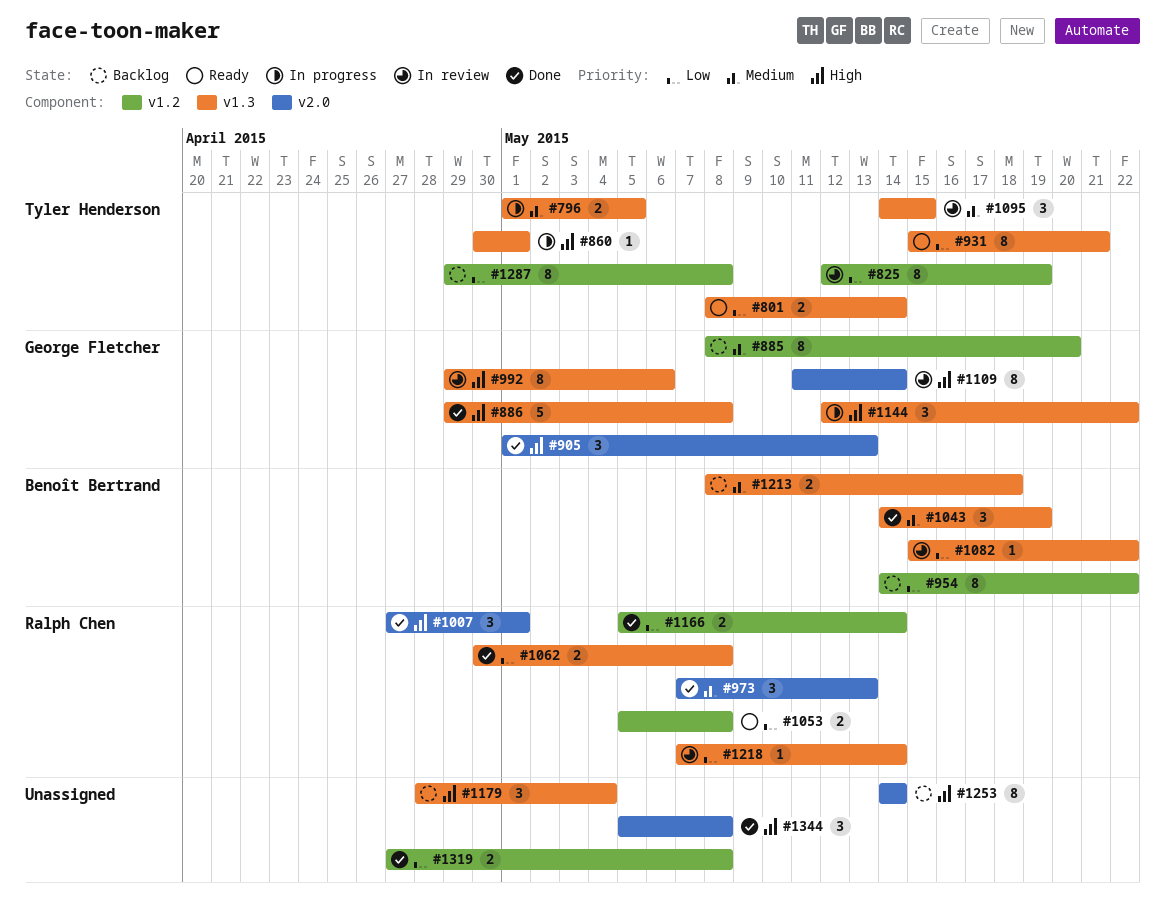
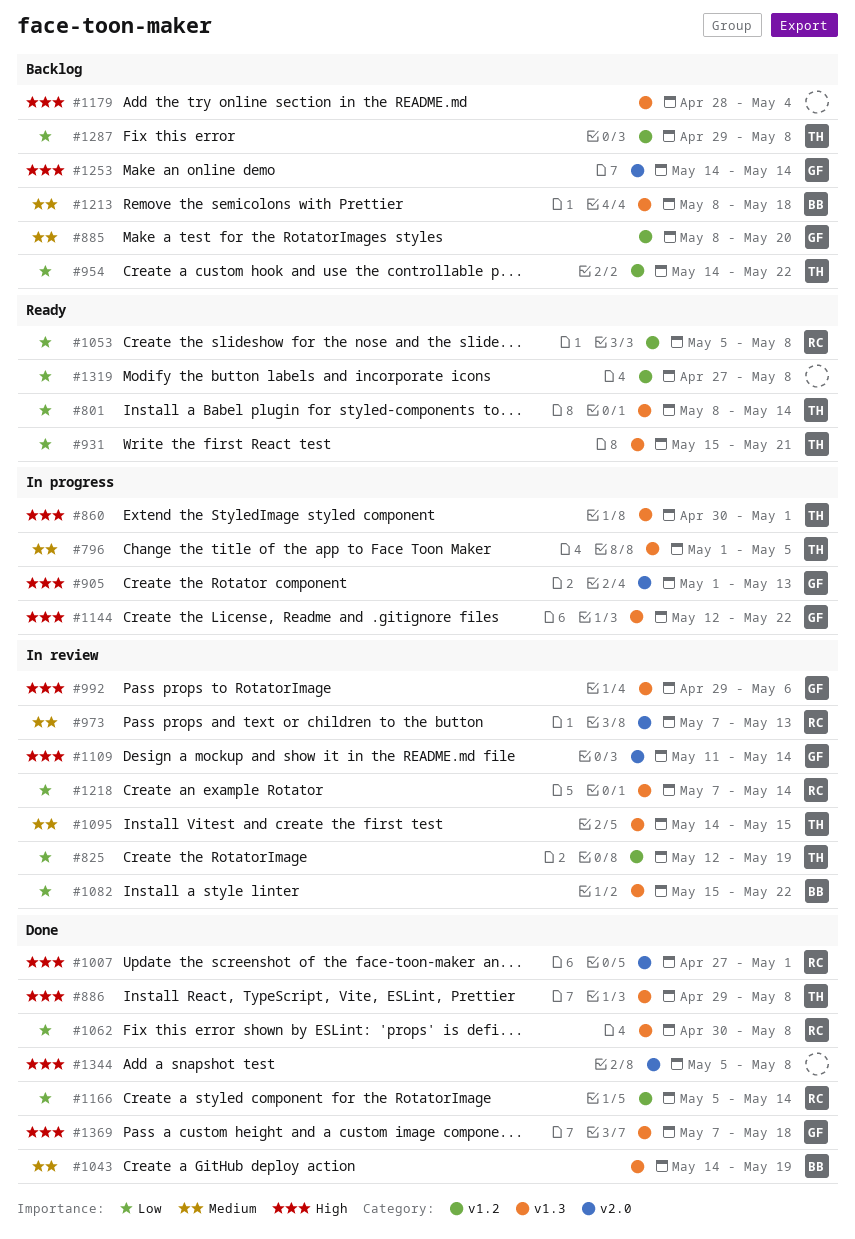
#886, owner: George Fletcher -> Tyler Henderson
#905, status: Done -> In progress
#954, owner: Benoît Bertrand -> Tyler Henderson
#973, status: Done -> In review
#1253, owner: none -> George Fletcher
#1319, status: Done -> Ready
#1369: none -> present

